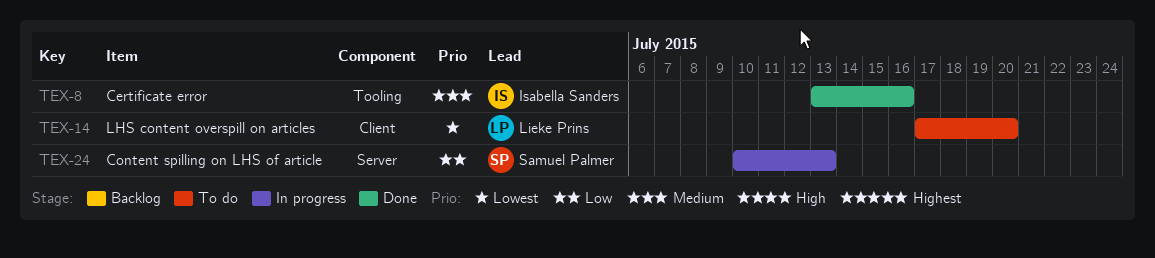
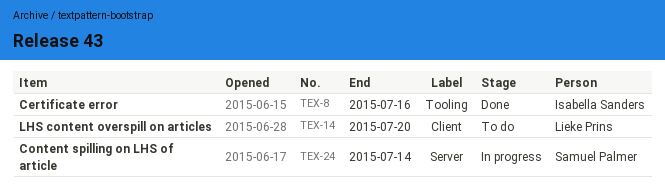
TEX-24, due: Jul 13 -> Jul 14

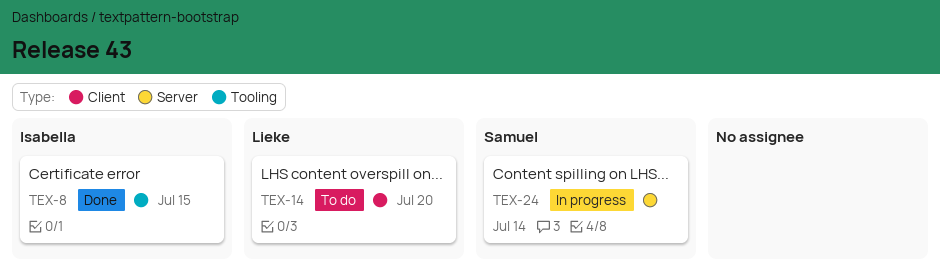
TEX-8, due: Jul 16 -> Jul 15

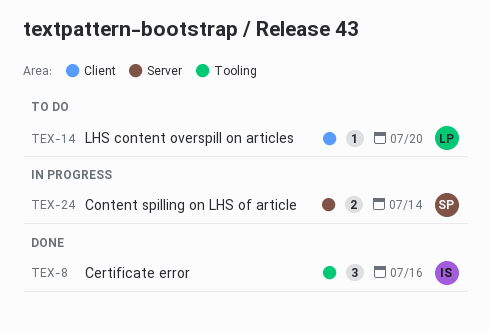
TEX-8, due: Jul 15 -> Jul 16

